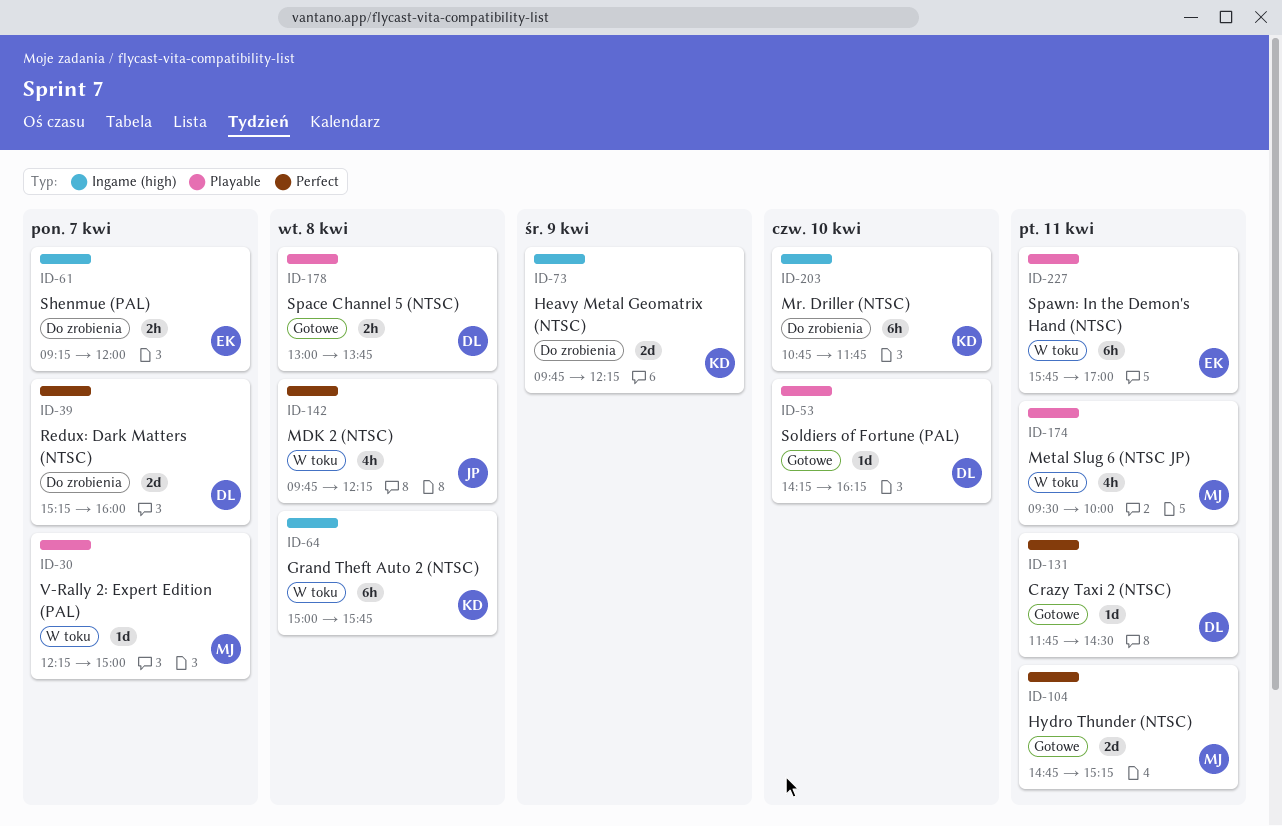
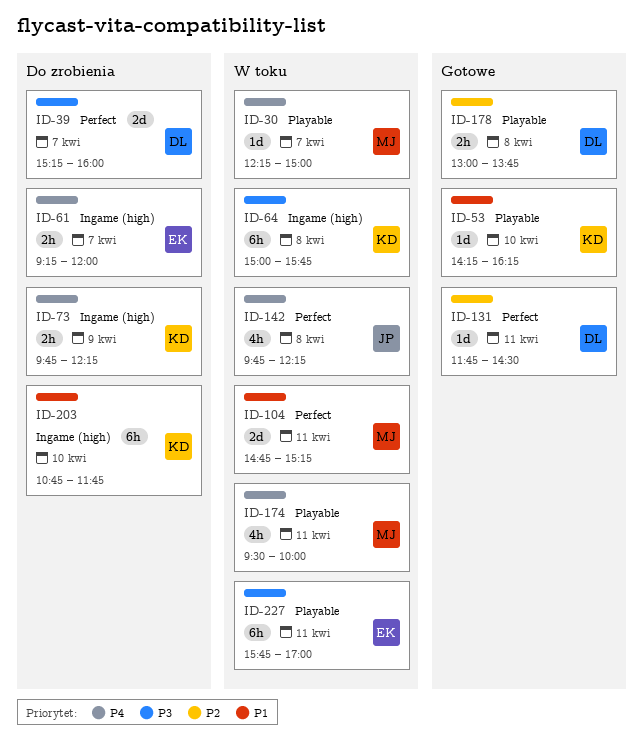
ID-53, owner: DL -> KD
ID-73, estimate: 2d -> 2h
ID-104, status: Gotowe -> W toku

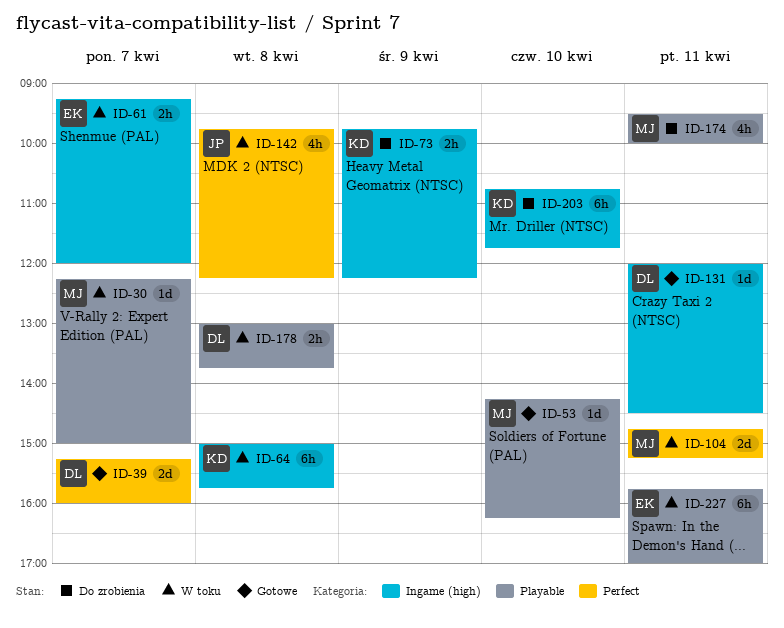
ID-39, status: Do zrobienia -> Gotowe
ID-53, owner: KD -> MJ
ID-61, status: Do zrobienia -> W toku
ID-131, label: Perfect -> Ingame (high)
ID-131, begins: 11:45 -> 12:00
ID-174, status: W toku -> Do zrobienia
ID-178, status: Gotowe -> W toku

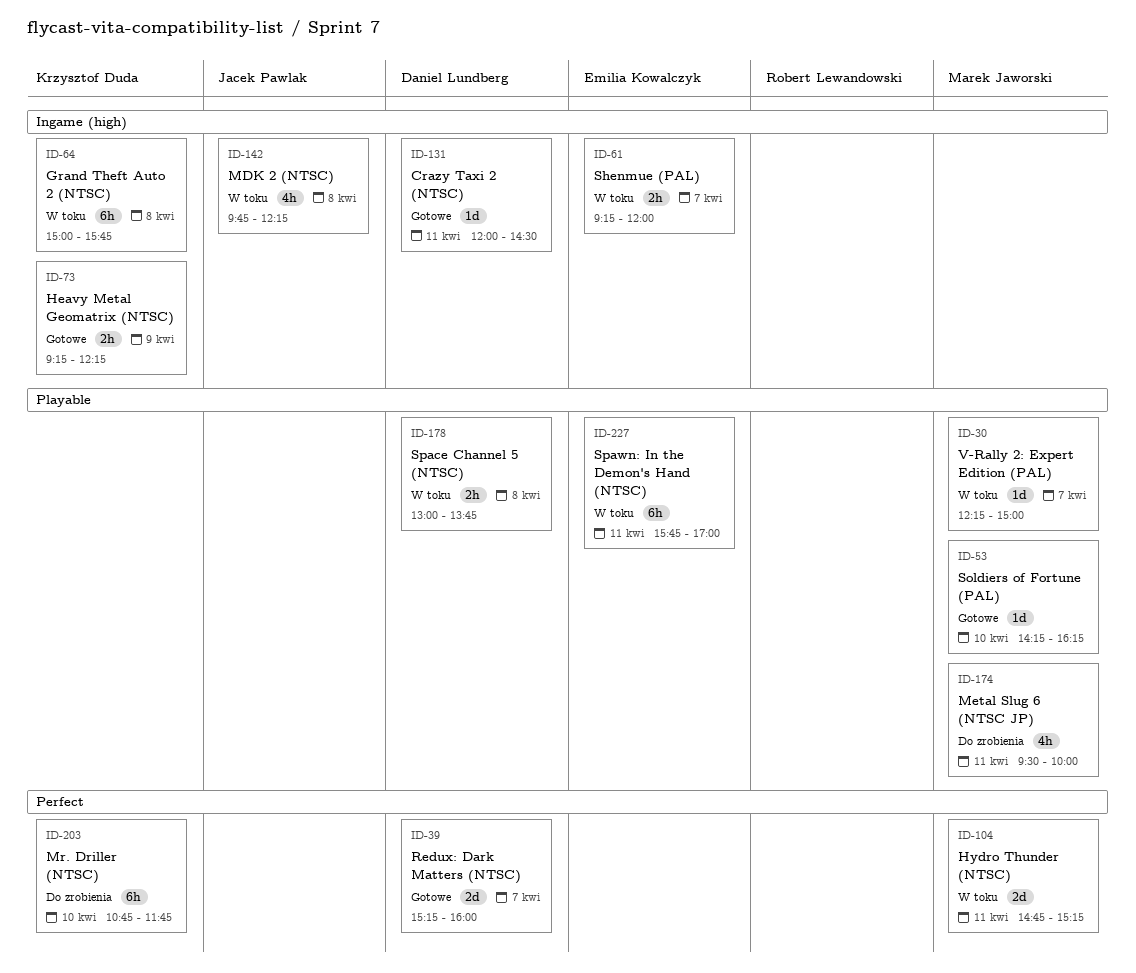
ID-73, status: Do zrobienia -> Gotowe
ID-73, begins: 09:45 -> 09:15
ID-142, label: Perfect -> Ingame (high)
ID-203, label: Ingame (high) -> Perfect

